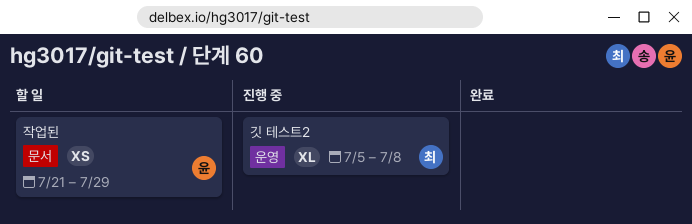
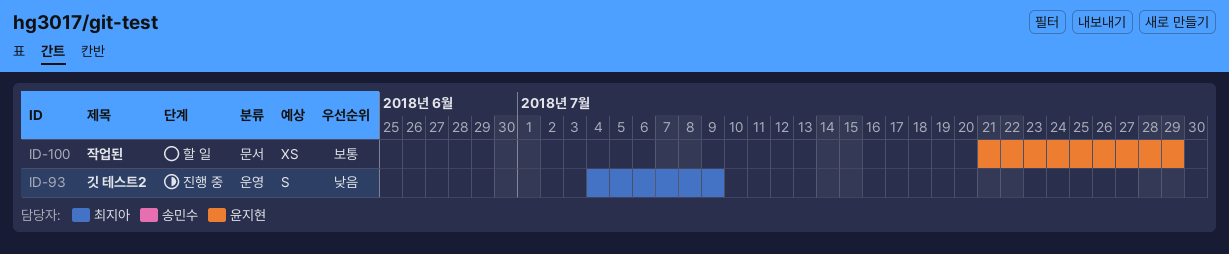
깃 테스트2, estimate: XL -> S
깃 테스트2, start: Jul 5 -> Jul 4
깃 테스트2, due: Jul 8 -> Jul 9

